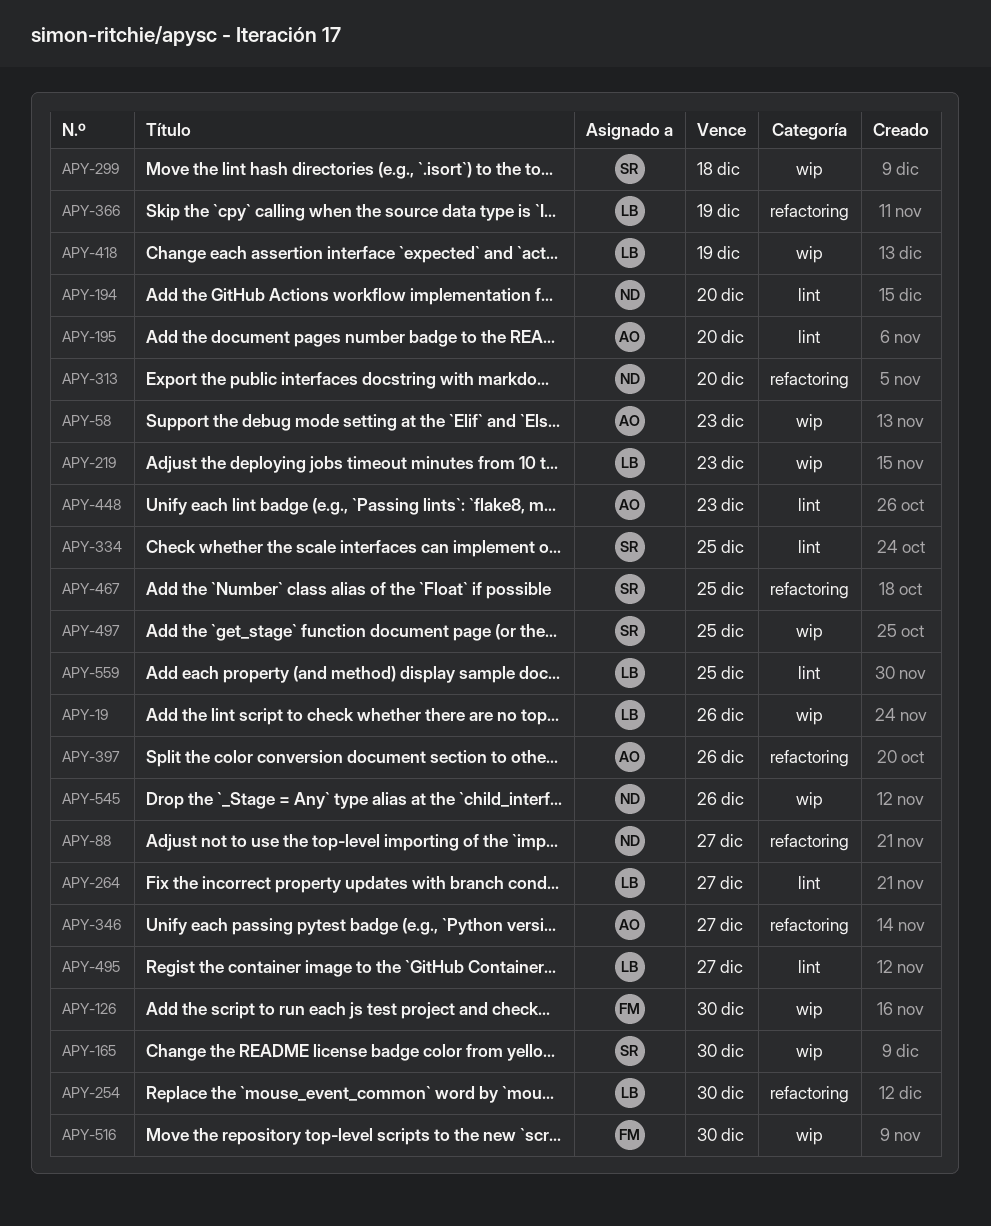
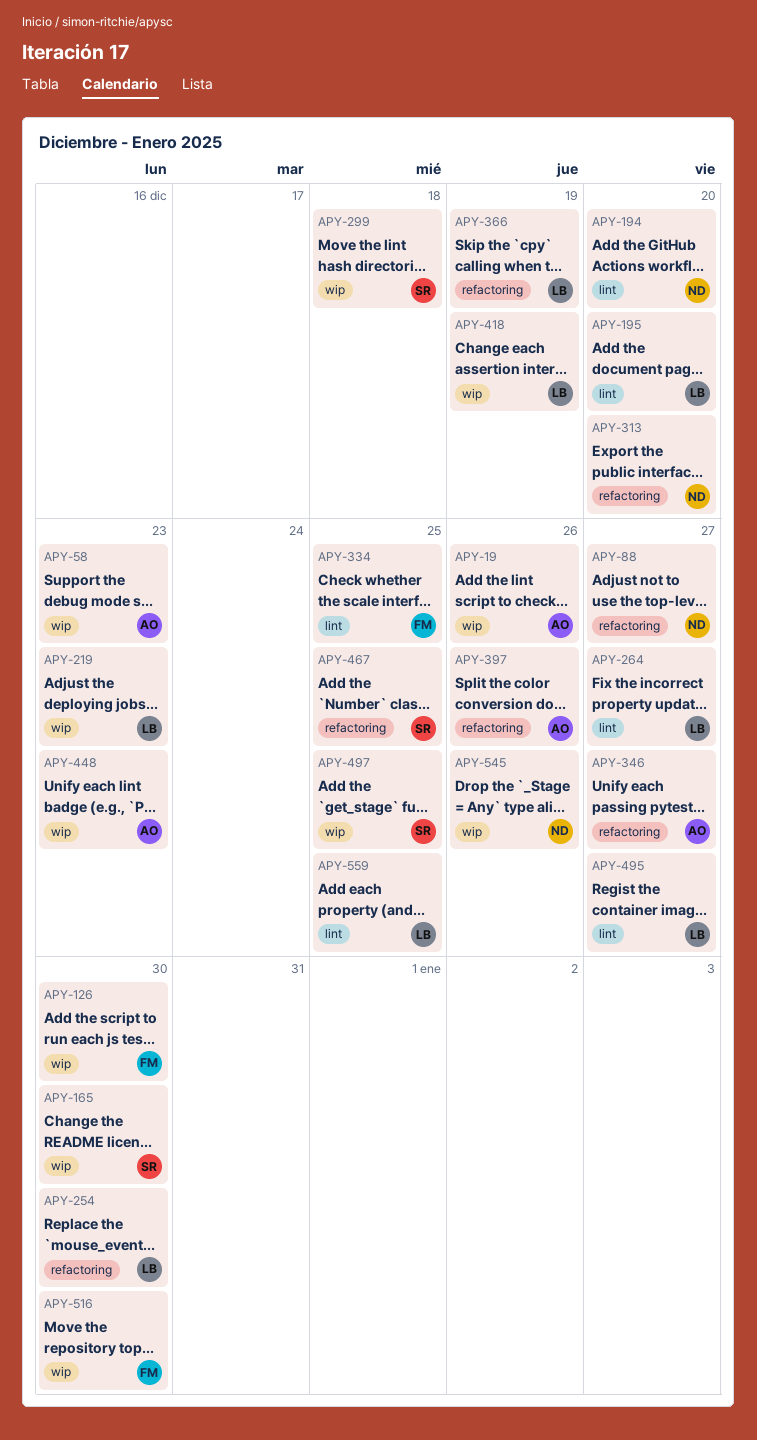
APY-19, owner: LB -> AO
APY-195, owner: AO -> LB
APY-334, owner: SR -> FM
APY-448, label: lint -> wip

